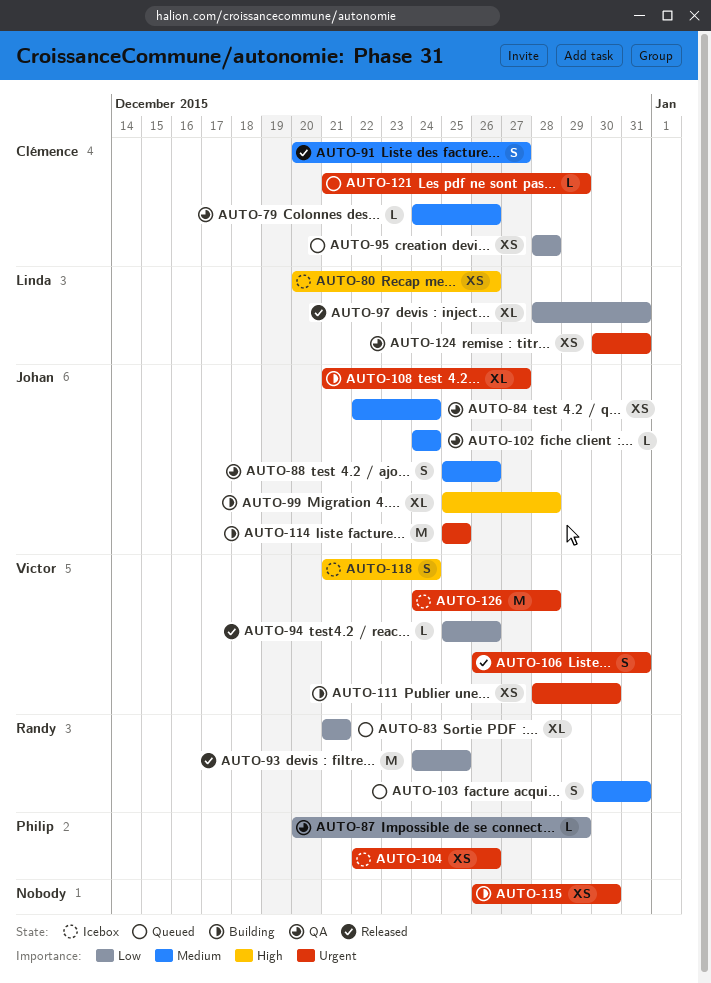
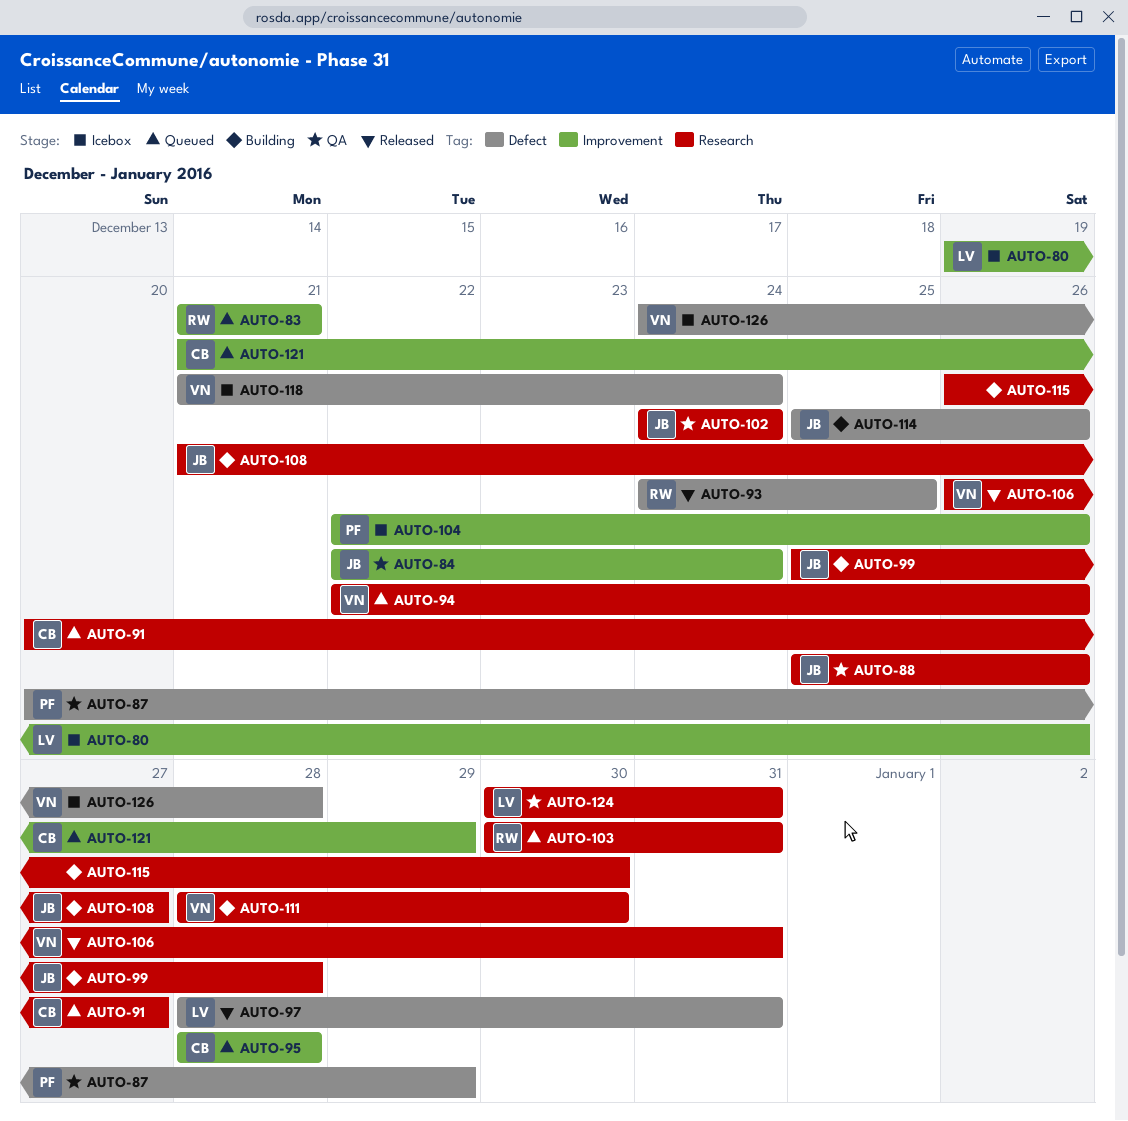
AUTO-79: present -> none
AUTO-80, start: Dec 20 -> Dec 19
AUTO-91, status: Released -> Queued
AUTO-94, status: Released -> Queued
AUTO-94, start: Dec 25 -> Dec 22
AUTO-114, due: Dec 25 -> Dec 26

